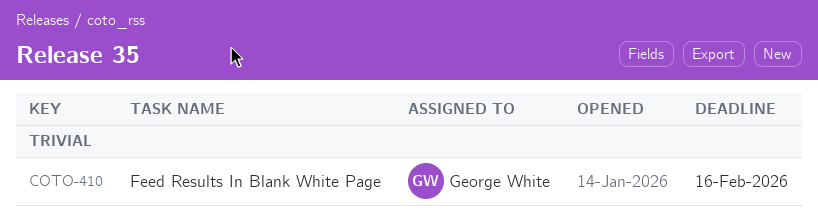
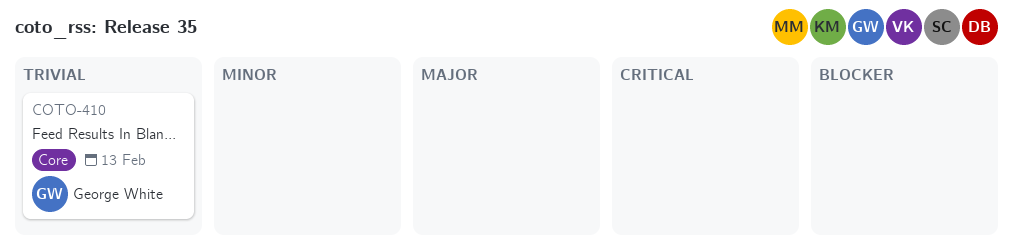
COTO-410, due: Feb 16 -> Feb 13

